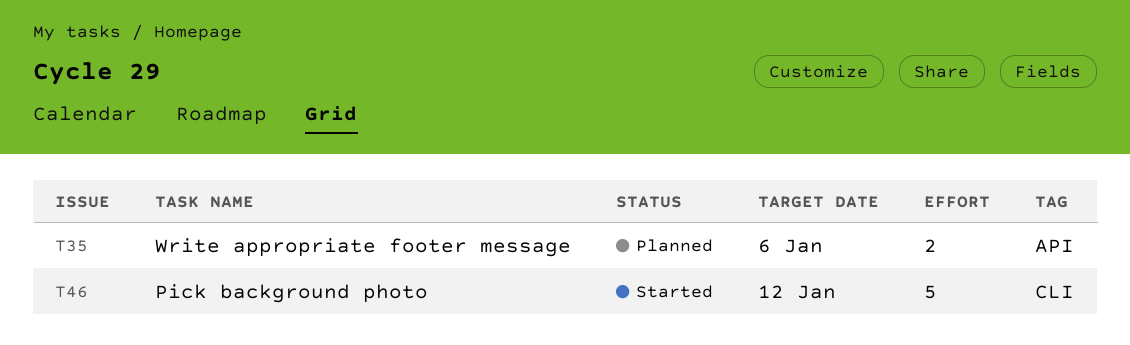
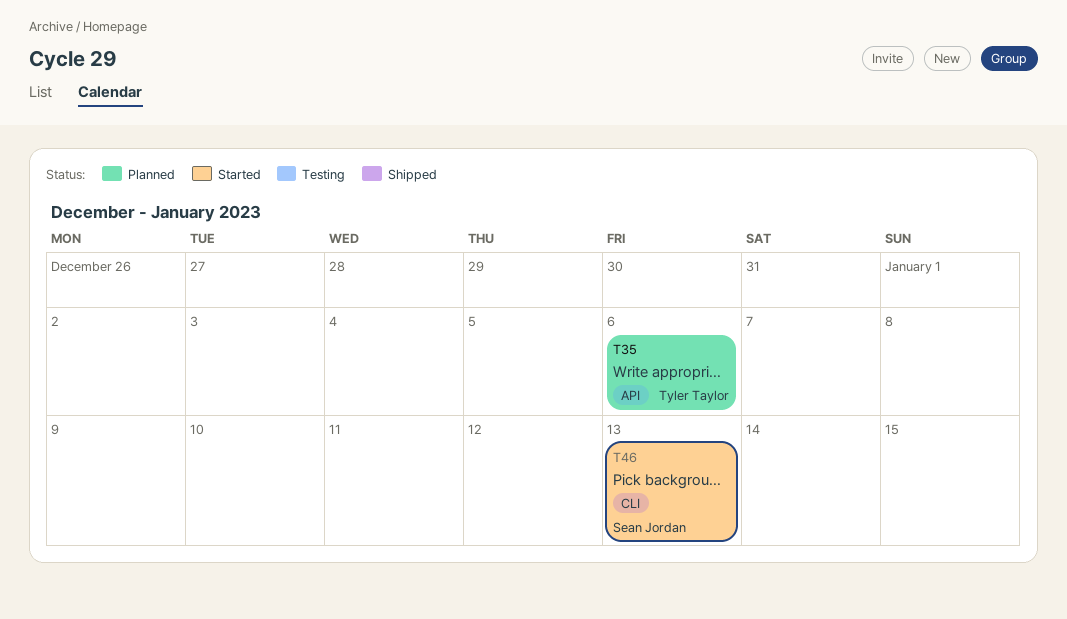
T46, due: Jan 12 -> Jan 13

